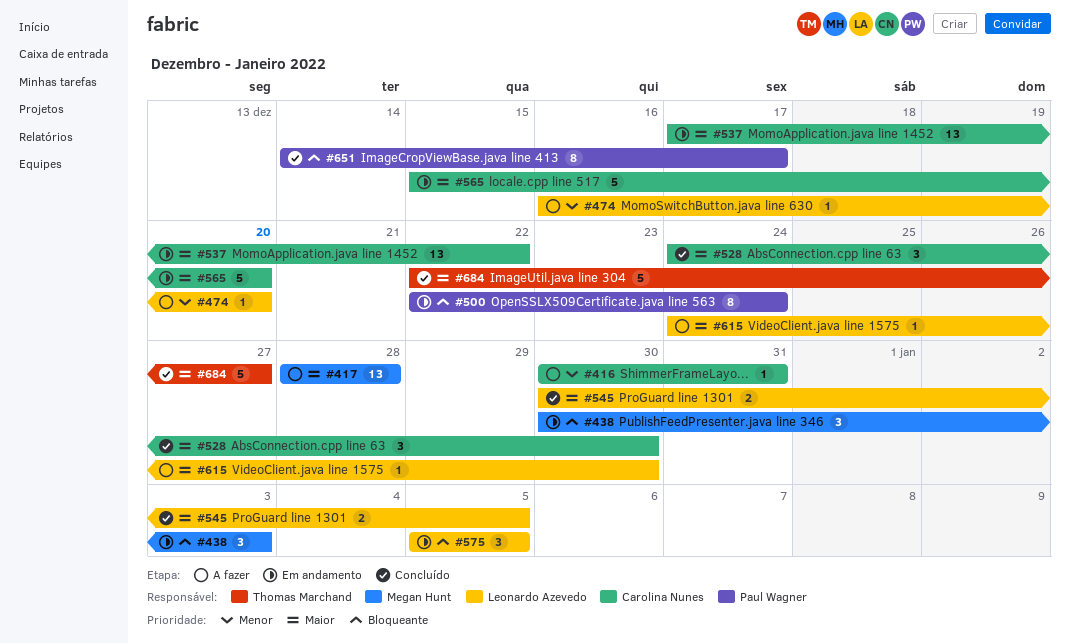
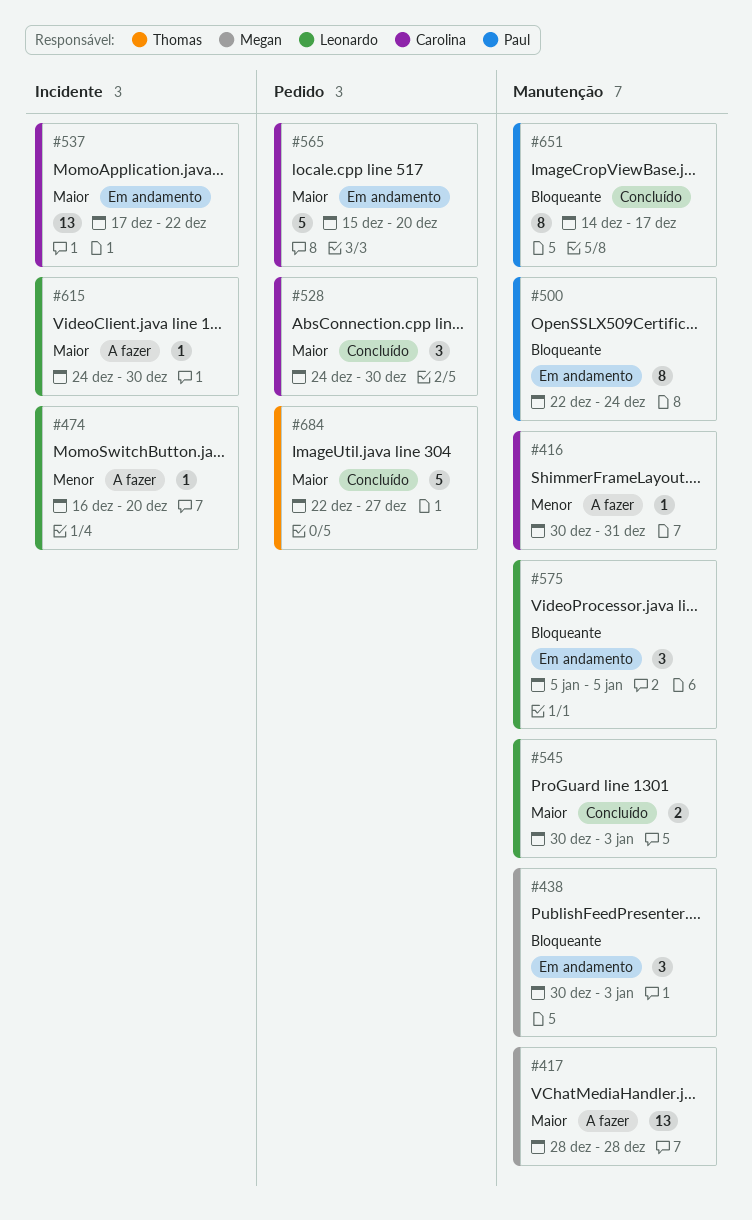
#545, due: Jan 5 -> Jan 3

